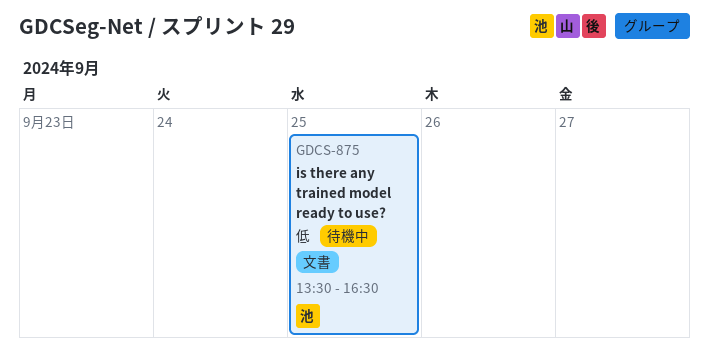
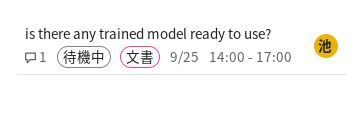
is there any trained model ready to use?, begins: 13:30 -> 14:00
is there any trained model ready to use?, ends: 16:30 -> 17:00

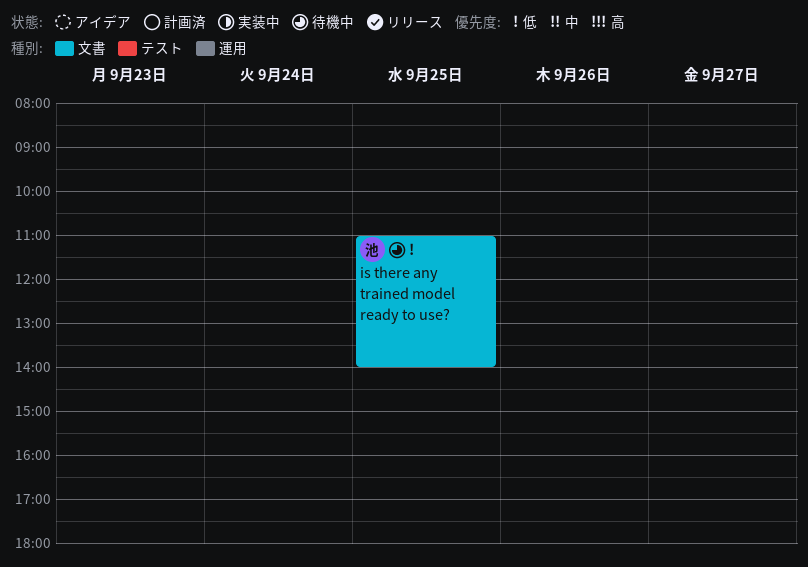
is there any trained model ready to use?, begins: 14:00 -> 11:00
is there any trained model ready to use?, ends: 17:00 -> 14:00

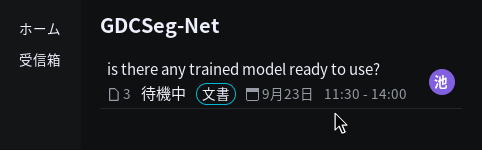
is there any trained model ready to use?, day: Sep 25 -> Sep 23
is there any trained model ready to use?, begins: 11:00 -> 11:30

